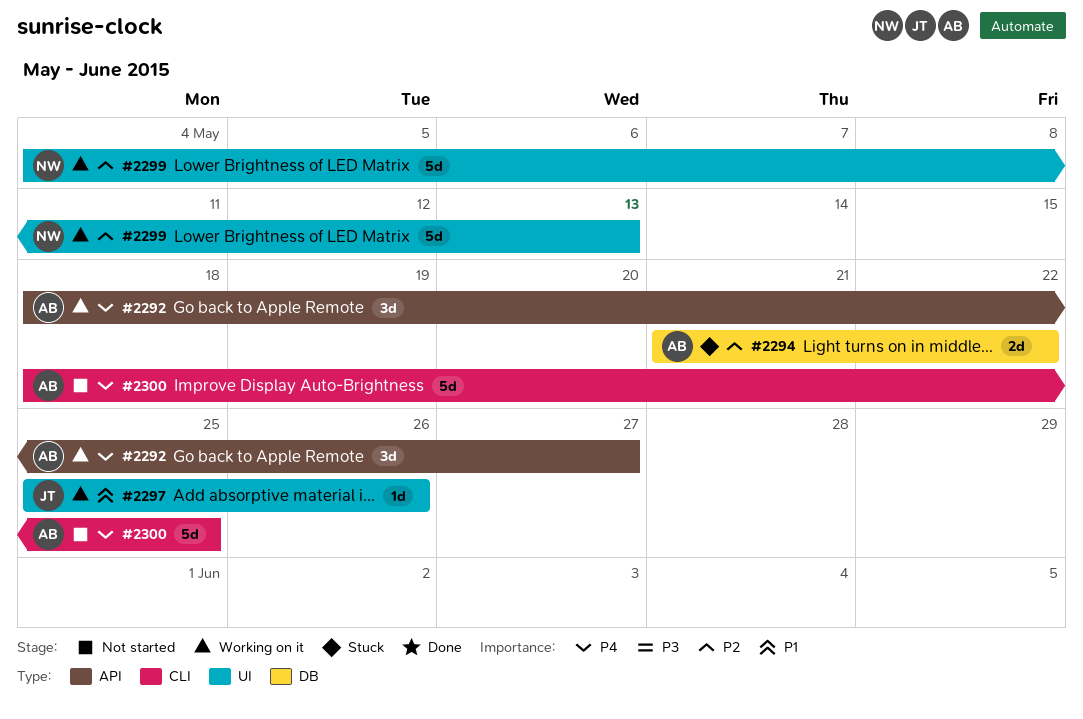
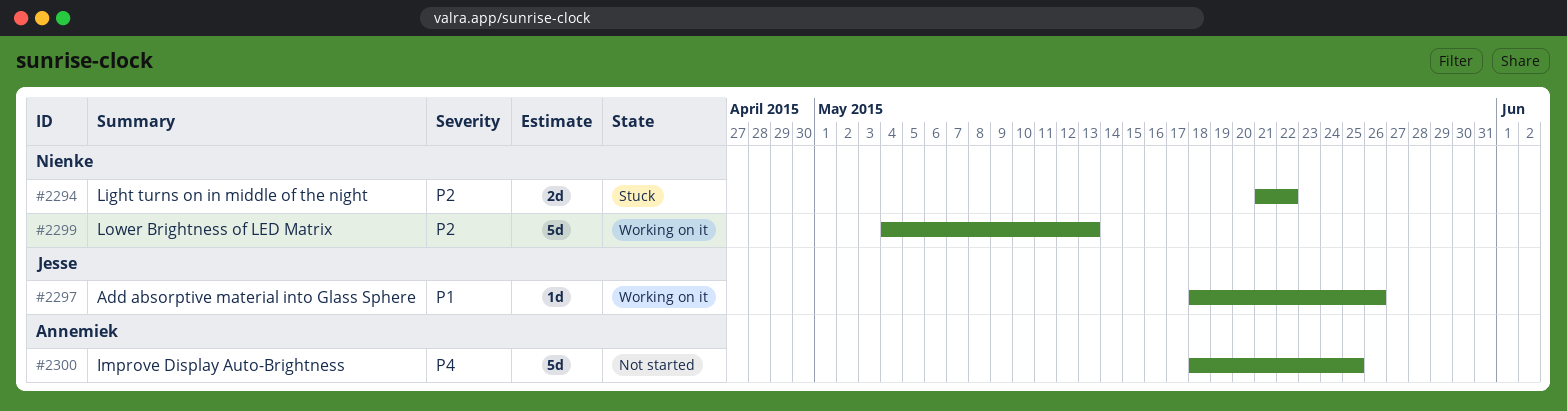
#2292: present -> none
#2294, owner: Annemiek -> Nienke
#2297, start: May 25 -> May 18

